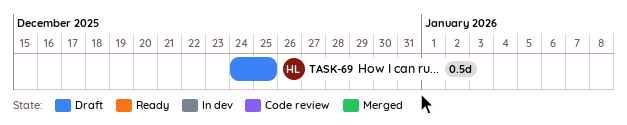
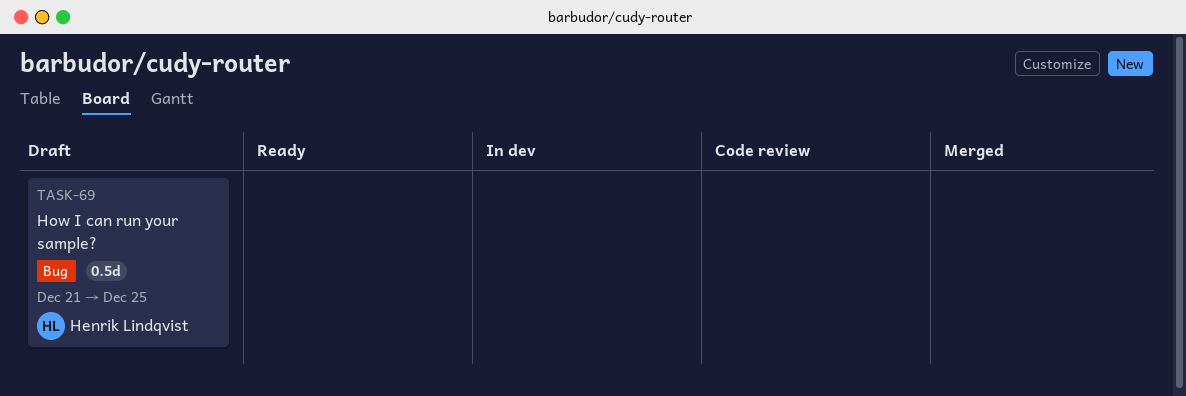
TASK-69, start: Dec 24 -> Dec 21

